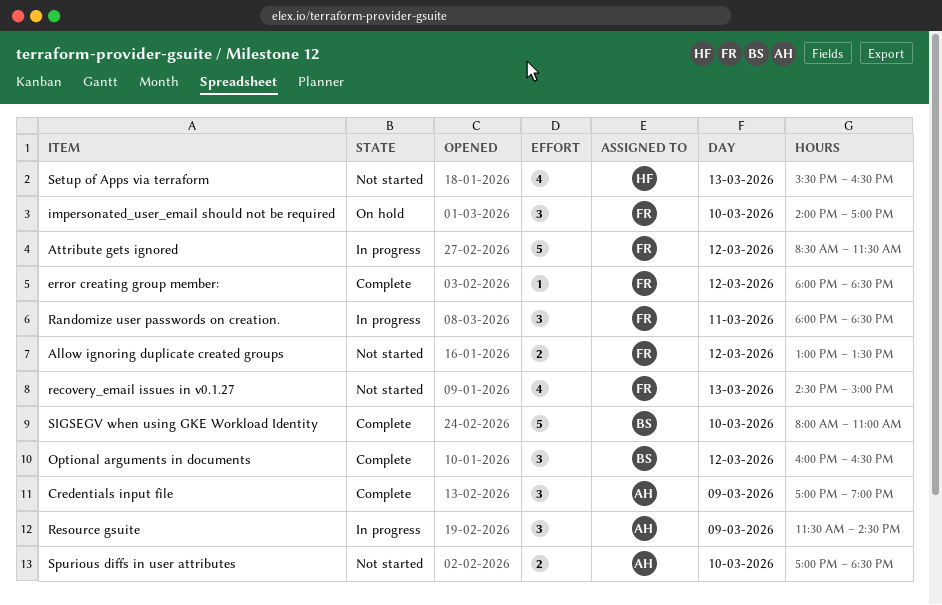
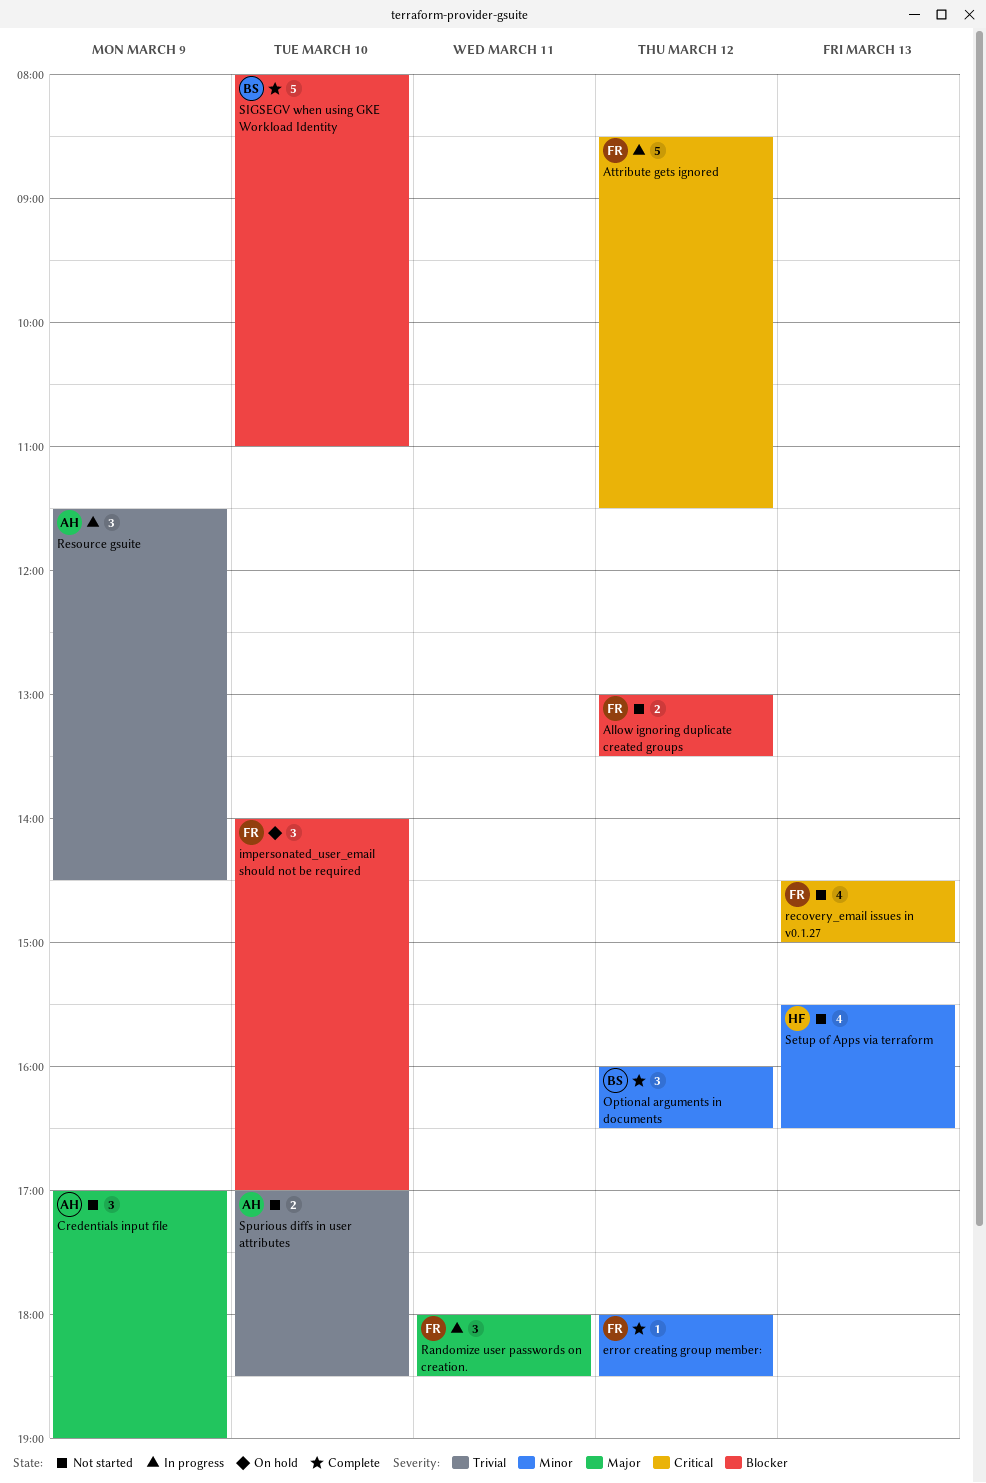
Credentials input file, status: Complete -> Not started

